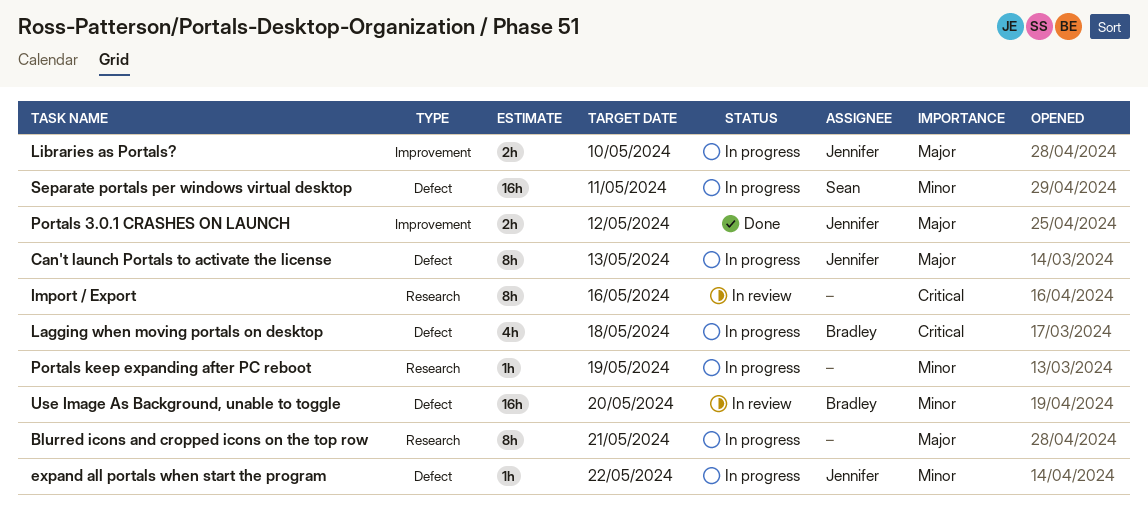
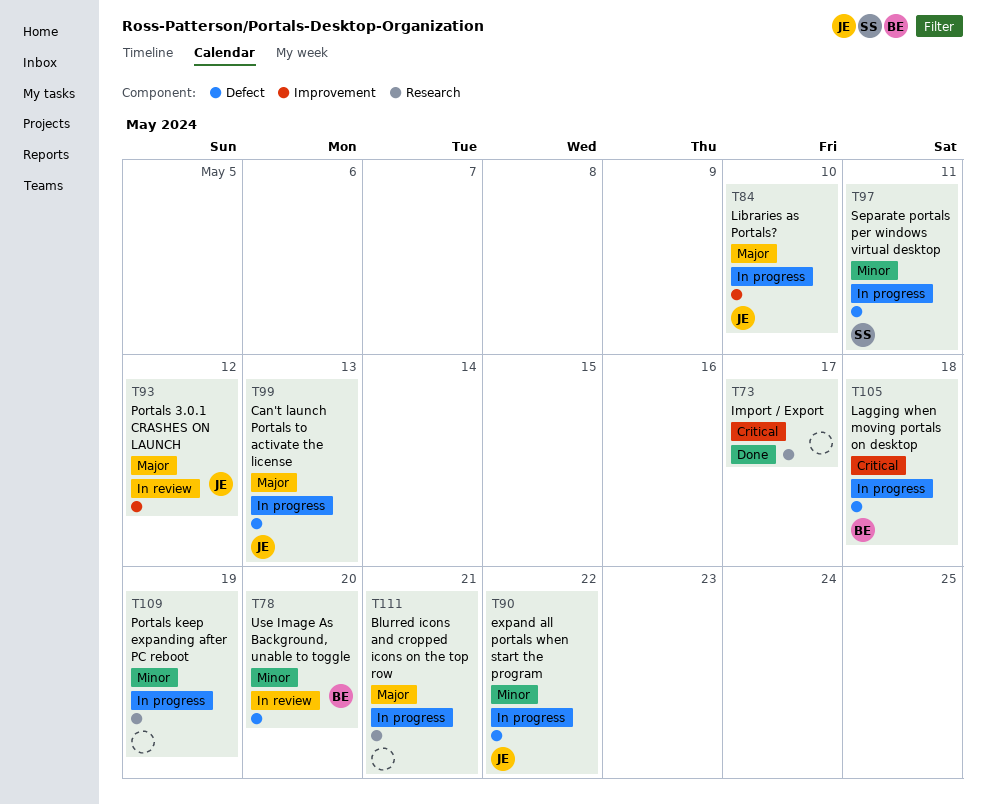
Import / Export, status: In review -> Done
Import / Export, due: May 16 -> May 17
Portals 3.0.1 CRASHES ON LAUNCH, status: Done -> In review

